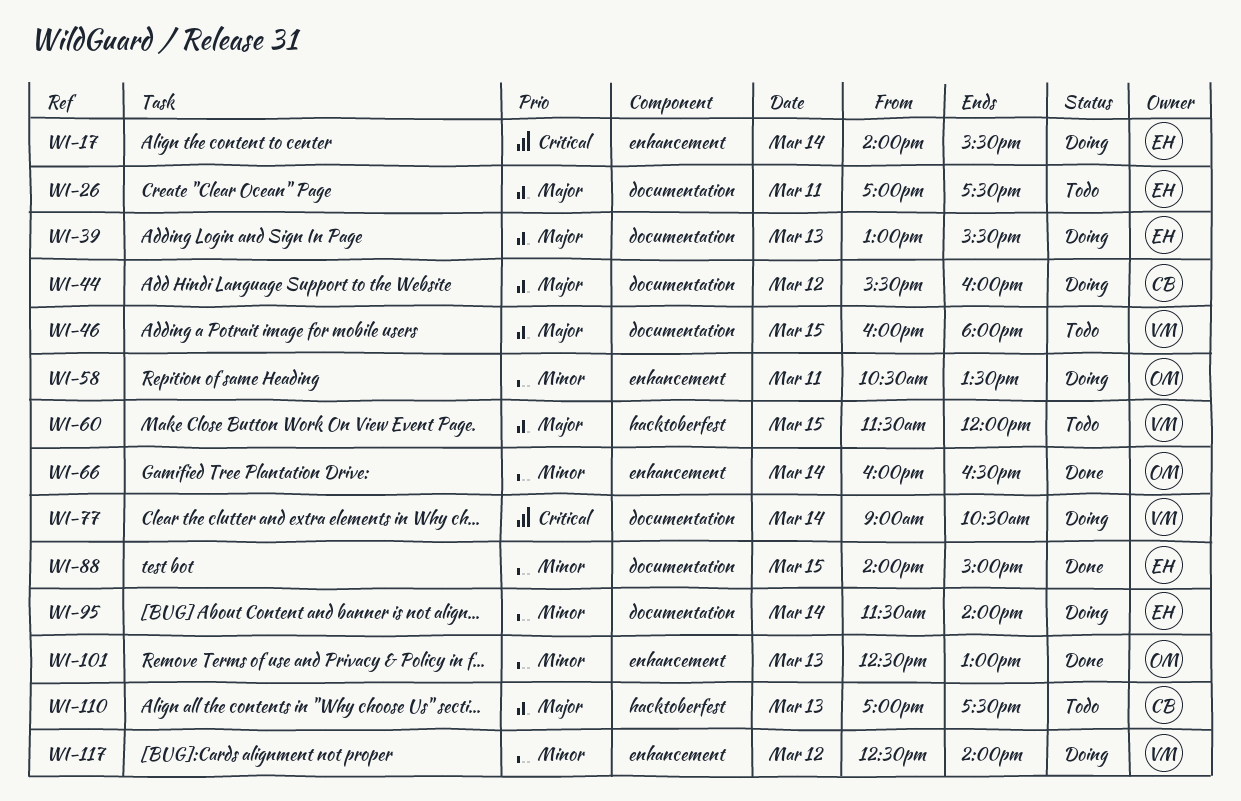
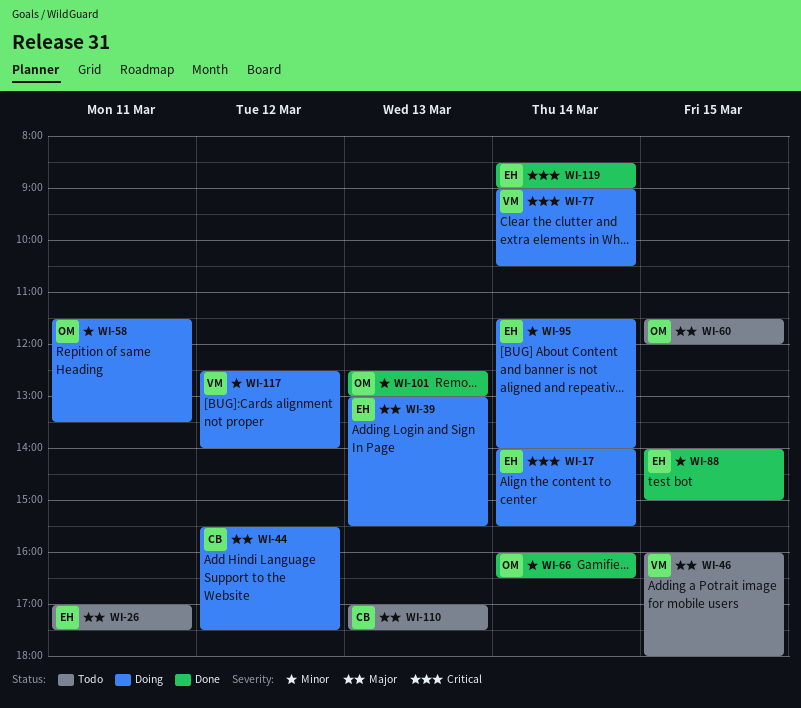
WI-44, ends: 16:00 -> 17:30
WI-58, begins: 10:30 -> 11:30
WI-60, owner: VM -> OM
WI-119: none -> present

